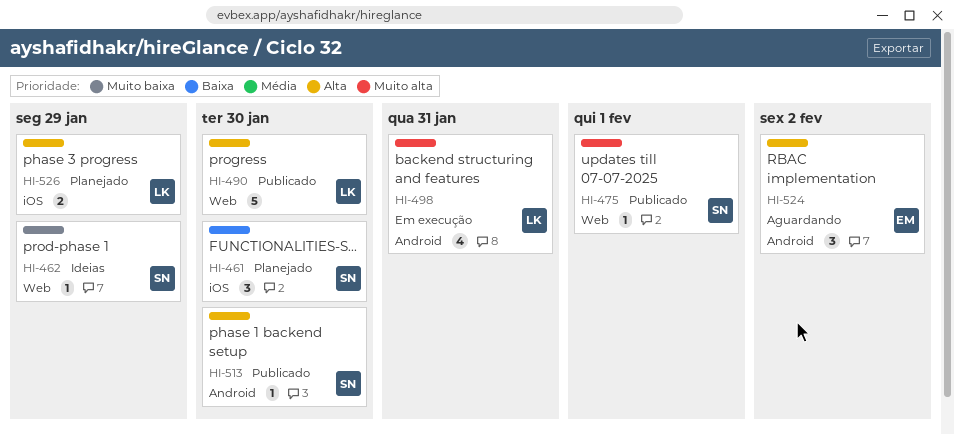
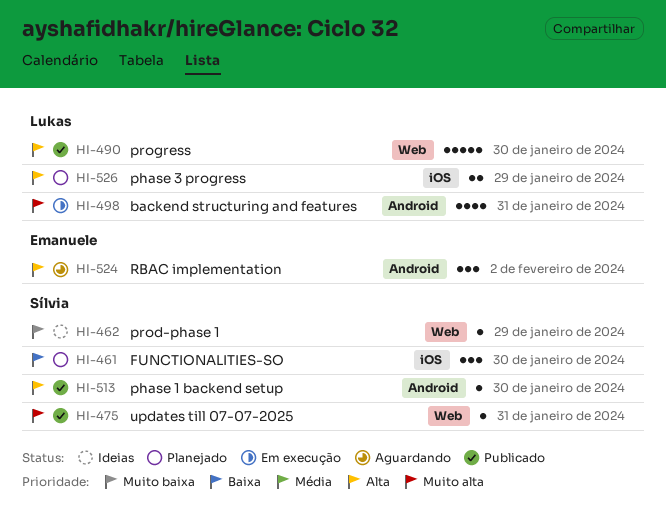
HI-475, due: Feb 1 -> Jan 31

